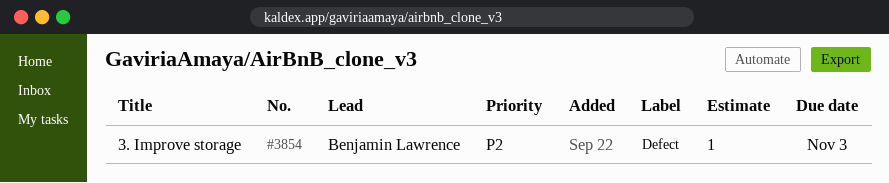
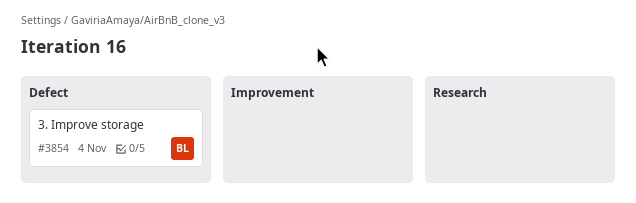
#3854, due: Nov 3 -> Nov 4

